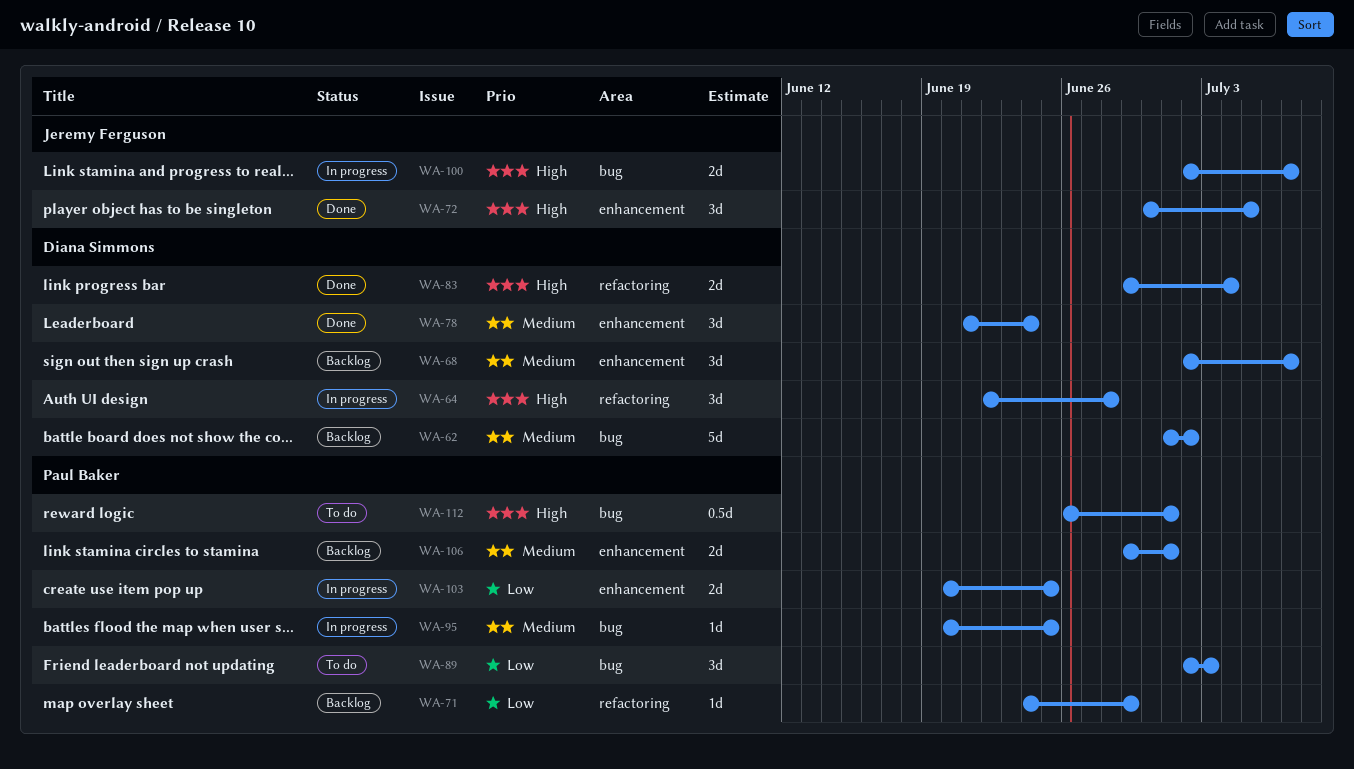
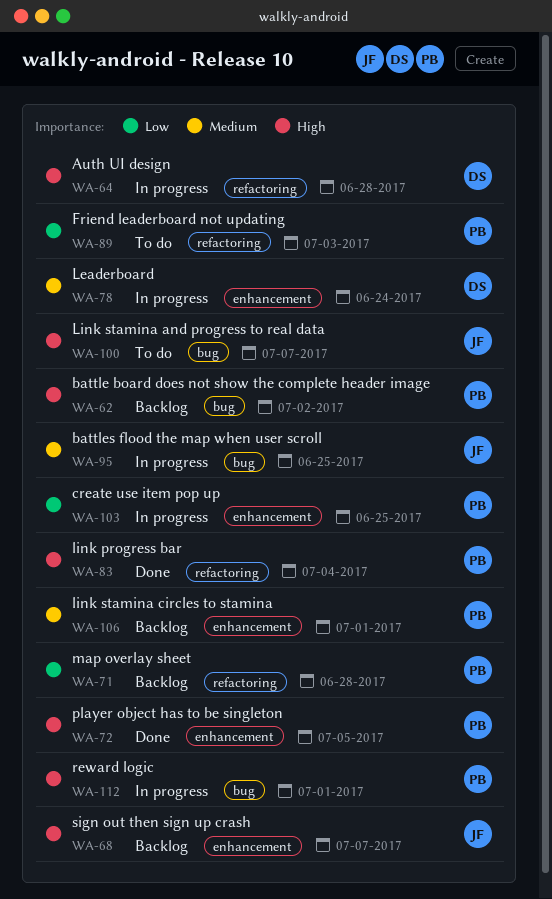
WA-62, owner: Diana Simmons -> Paul Baker
WA-62, priority: Medium -> High
WA-68, owner: Diana Simmons -> Jeremy Ferguson
WA-68, priority: Medium -> High
WA-71, due: Jun 29 -> Jun 28
WA-72, owner: Jeremy Ferguson -> Paul Baker
WA-78, status: Done -> In progress
WA-83, owner: Diana Simmons -> Paul Baker
WA-89, label: bug -> refactoring
WA-95, owner: Paul Baker -> Jeremy Ferguson
WA-100, status: In progress -> To do
WA-112, status: To do -> In progress

